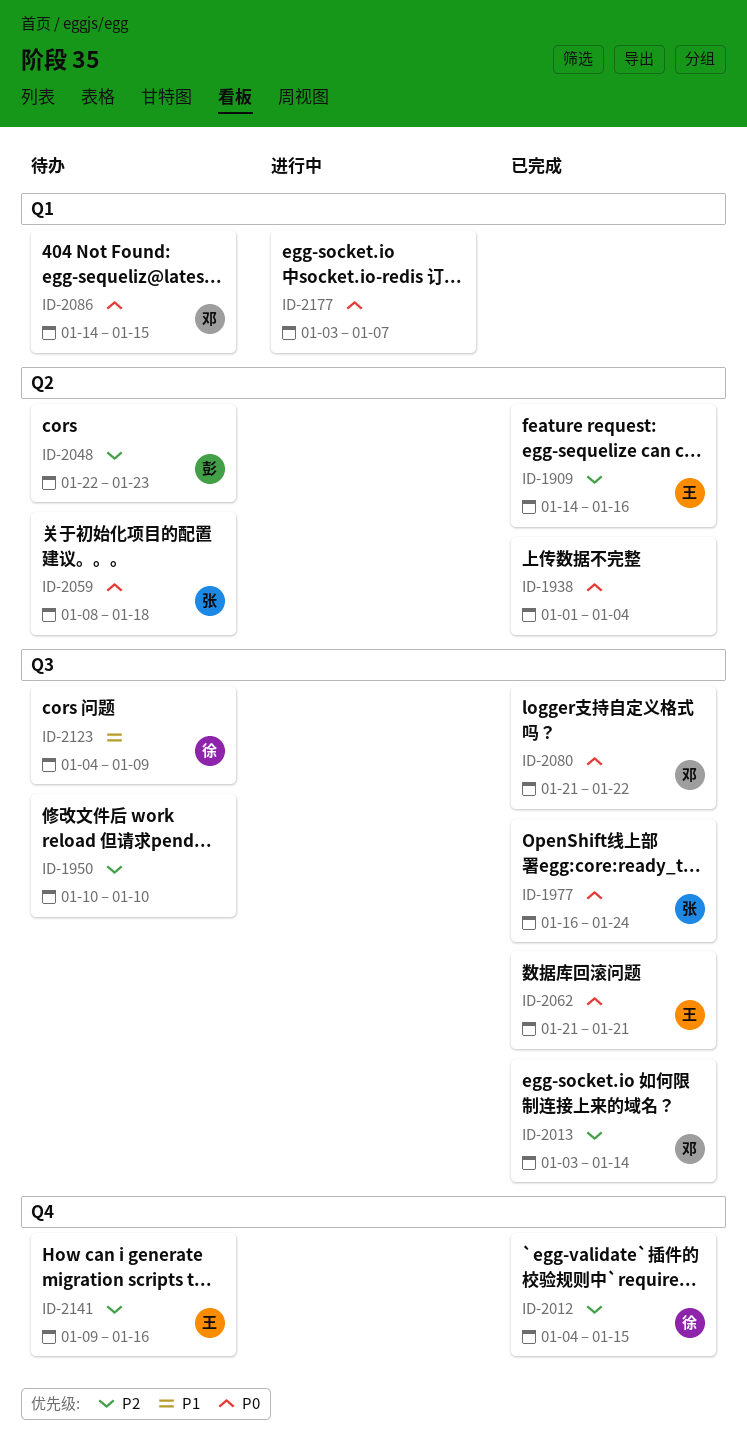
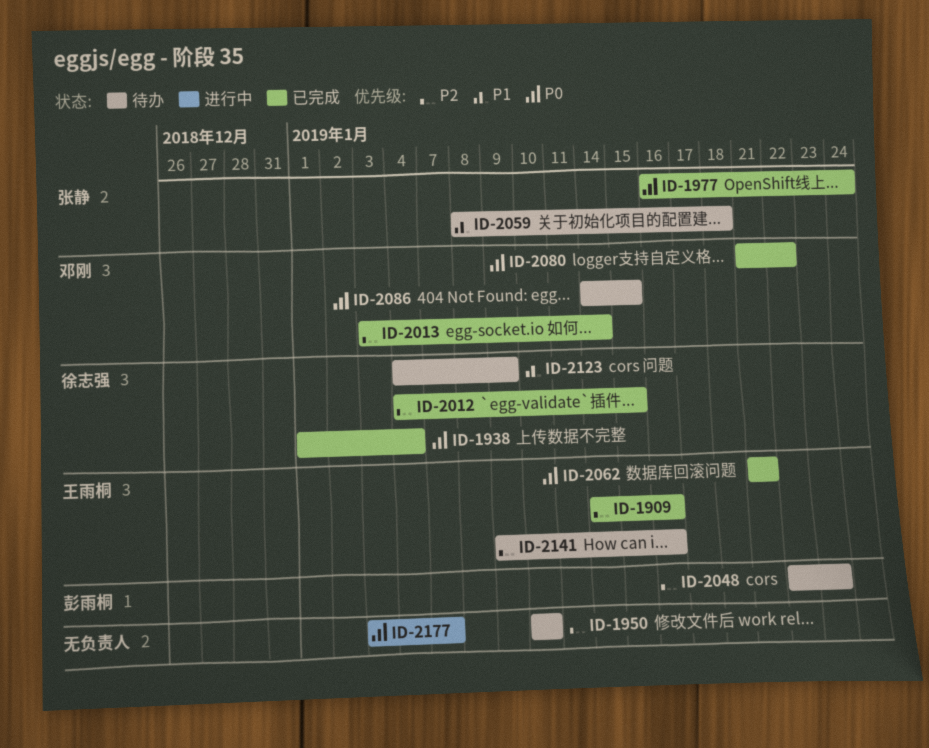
ID-1938, owner: none -> 徐志强
ID-2059, priority: P0 -> P1

